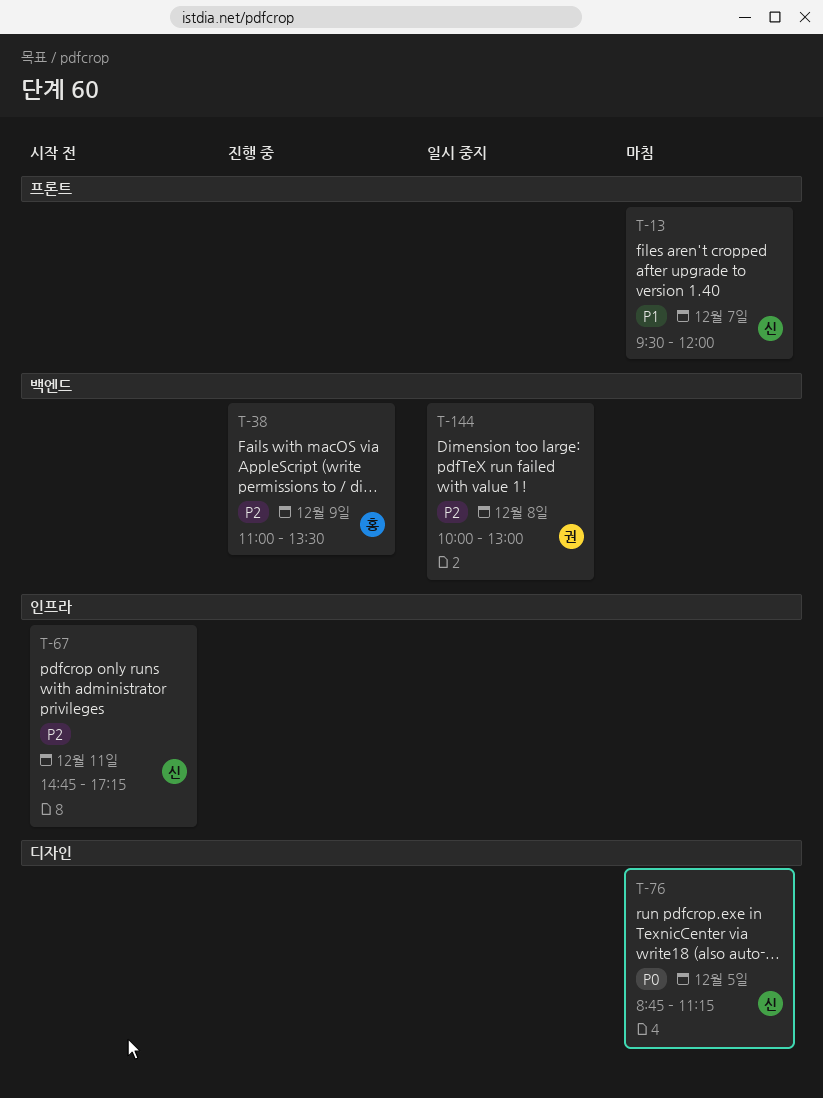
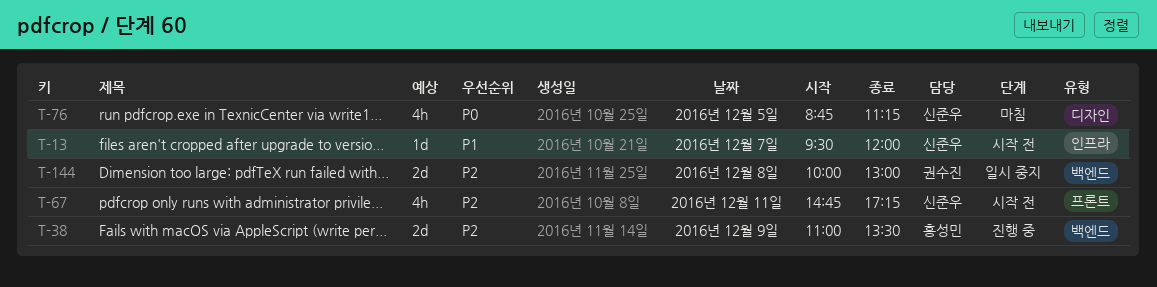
T-13, status: 마침 -> 시작 전
T-13, label: 프론트 -> 인프라
T-67, label: 인프라 -> 프론트

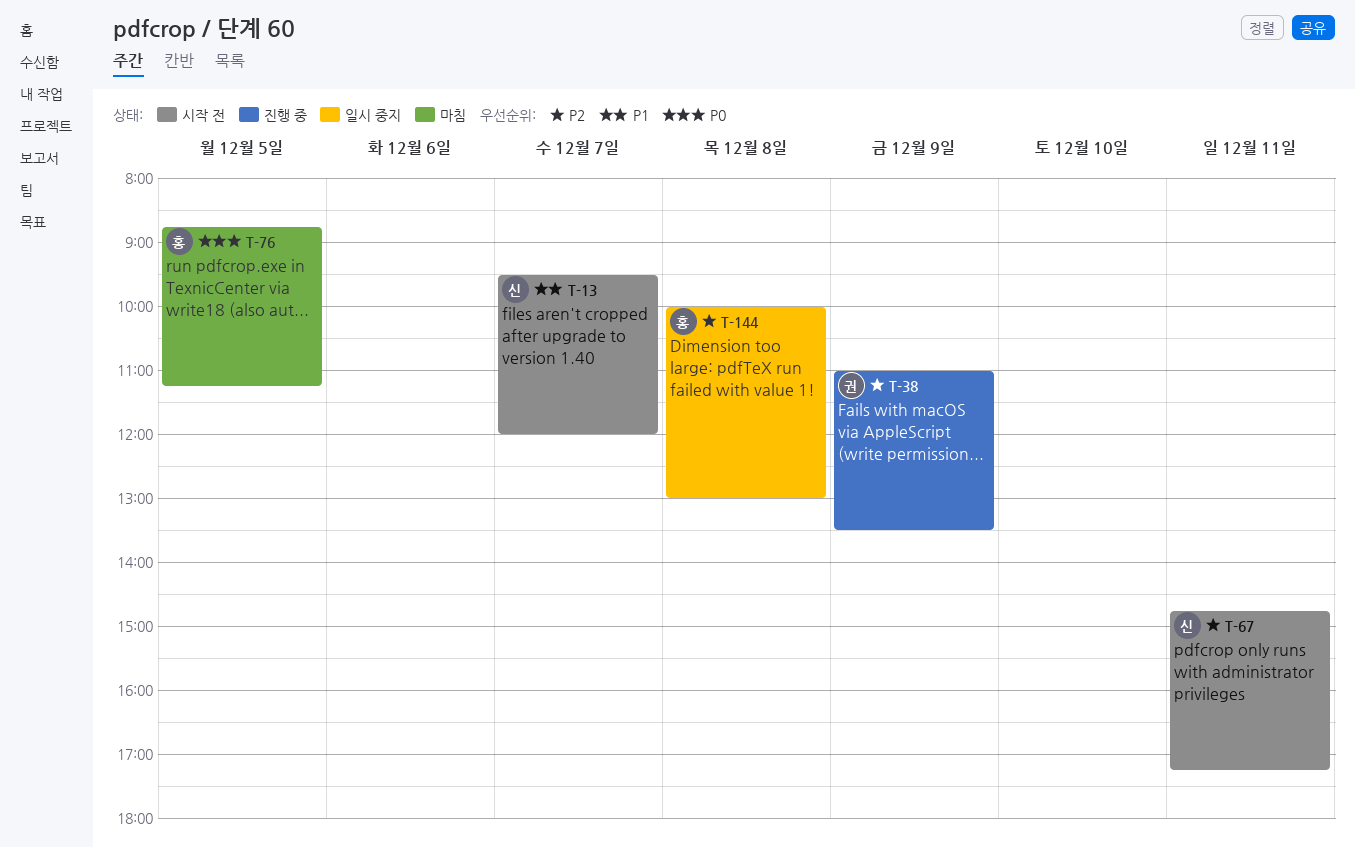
T-38, owner: 홍성민 -> 권수진
T-76, owner: 신준우 -> 홍성민
T-144, owner: 권수진 -> 홍성민

